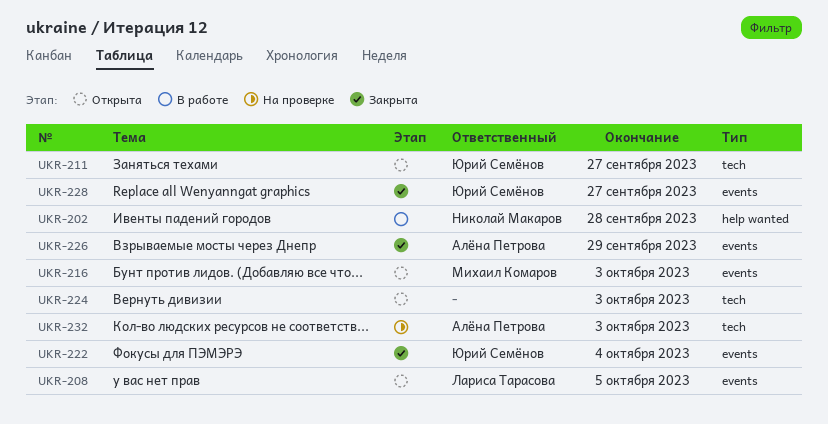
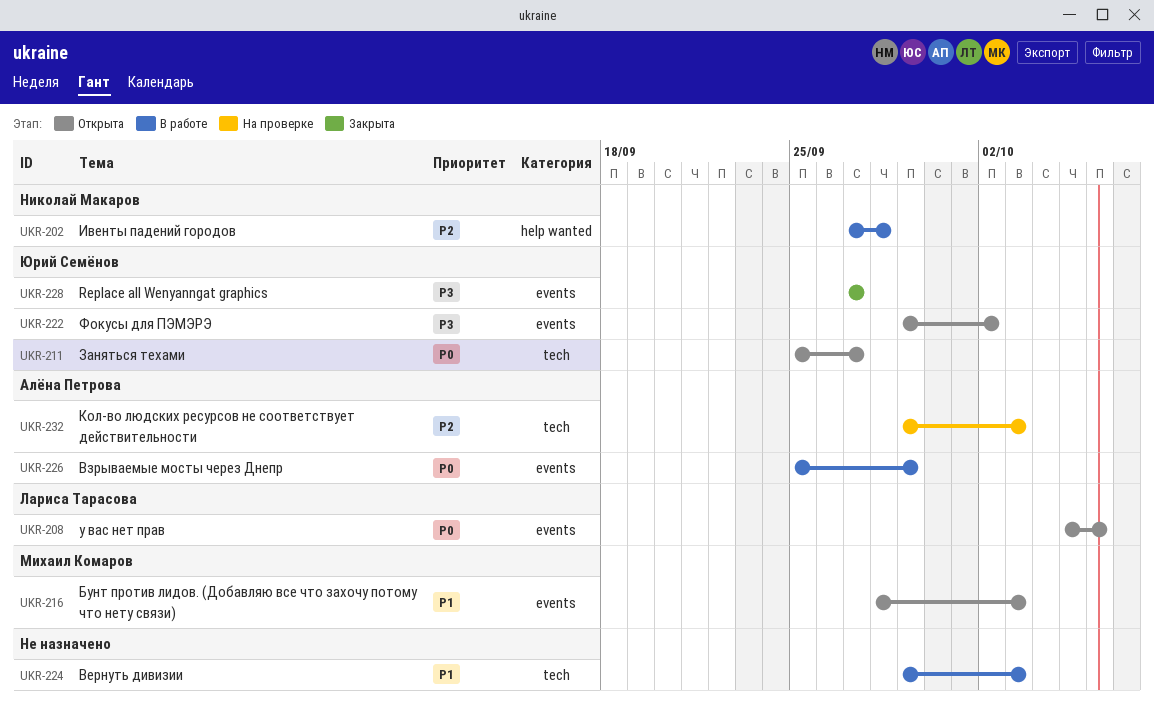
UKR-208, due: Oct 5 -> Oct 6
UKR-222, status: Закрыта -> Открыта
UKR-222, due: Oct 4 -> Oct 2
UKR-224, status: Открыта -> В работе
UKR-226, status: Закрыта -> В работе

